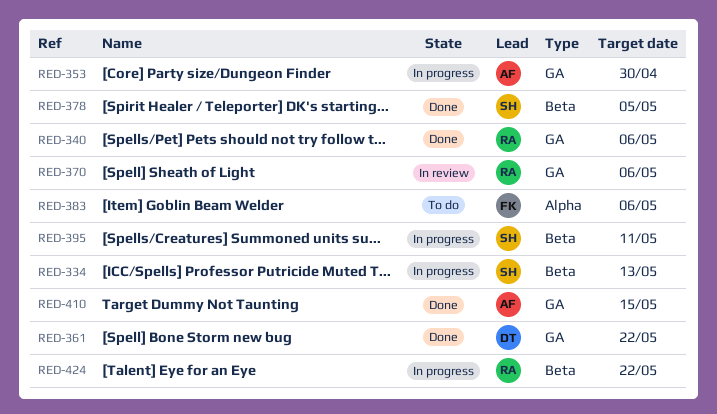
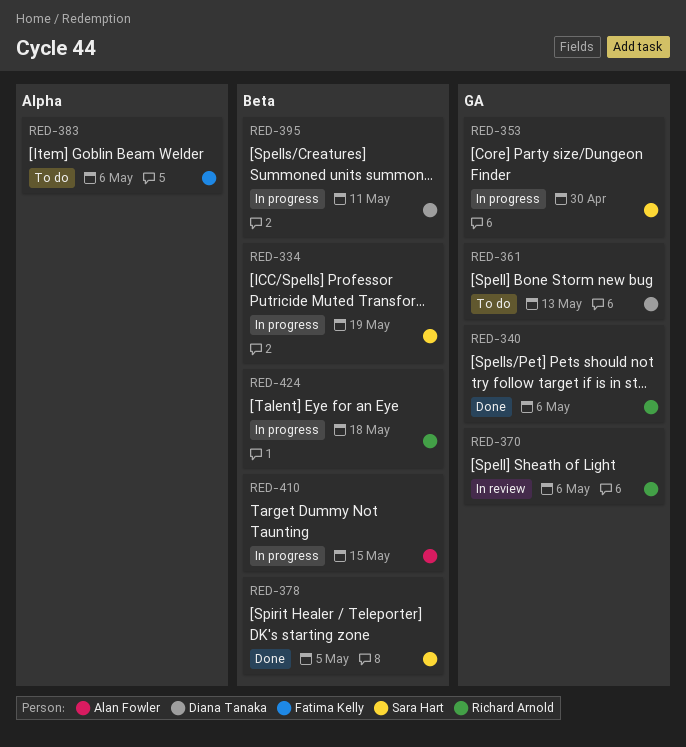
RED-334, due: May 13 -> May 19
RED-353, owner: Alan Fowler -> Sara Hart
RED-361, status: Done -> To do
RED-361, due: May 22 -> May 13
RED-395, owner: Sara Hart -> Diana Tanaka
RED-410, status: Done -> In progress
RED-410, label: GA -> Beta
RED-424, due: May 22 -> May 18

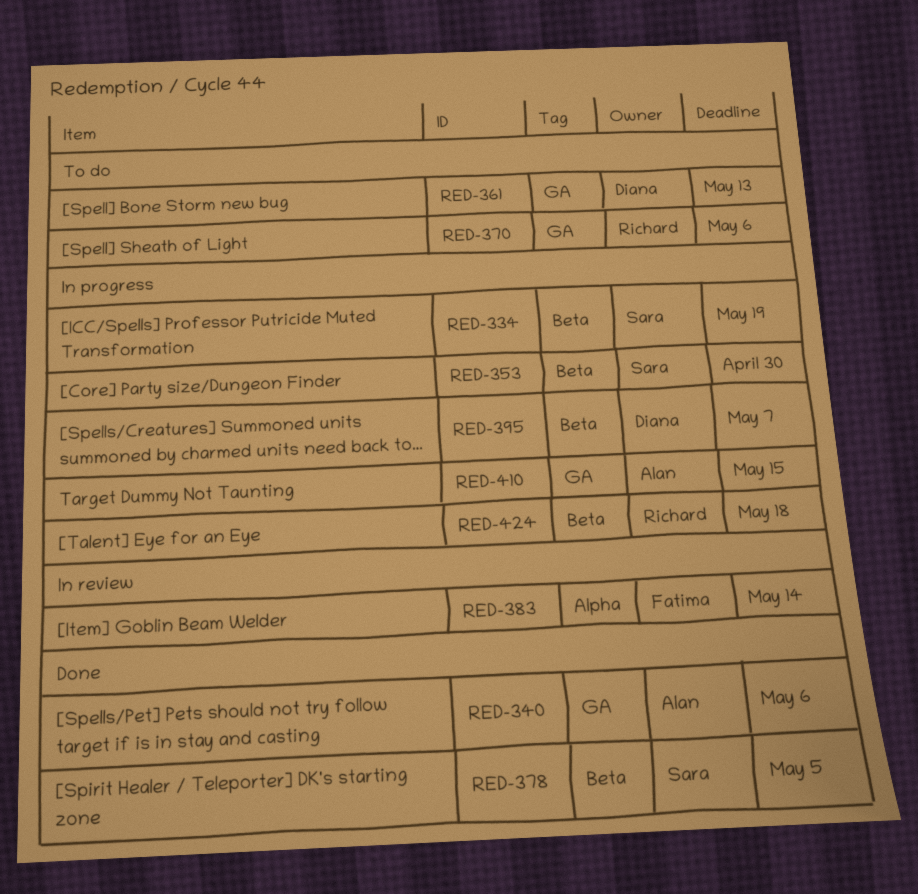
RED-340, owner: Richard Arnold -> Alan Fowler
RED-353, label: GA -> Beta
RED-370, status: In review -> To do
RED-383, status: To do -> In review
RED-383, due: May 6 -> May 14
RED-395, due: May 11 -> May 7
RED-410, label: Beta -> GA

